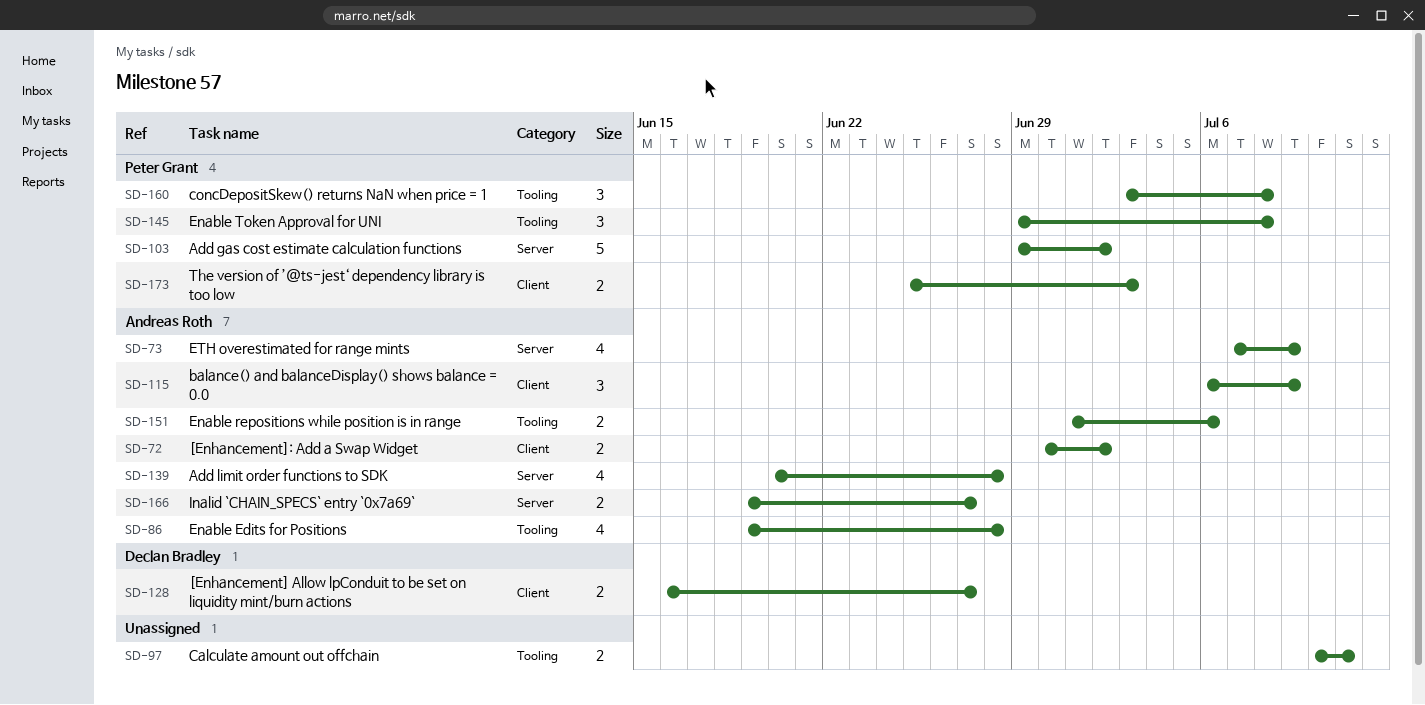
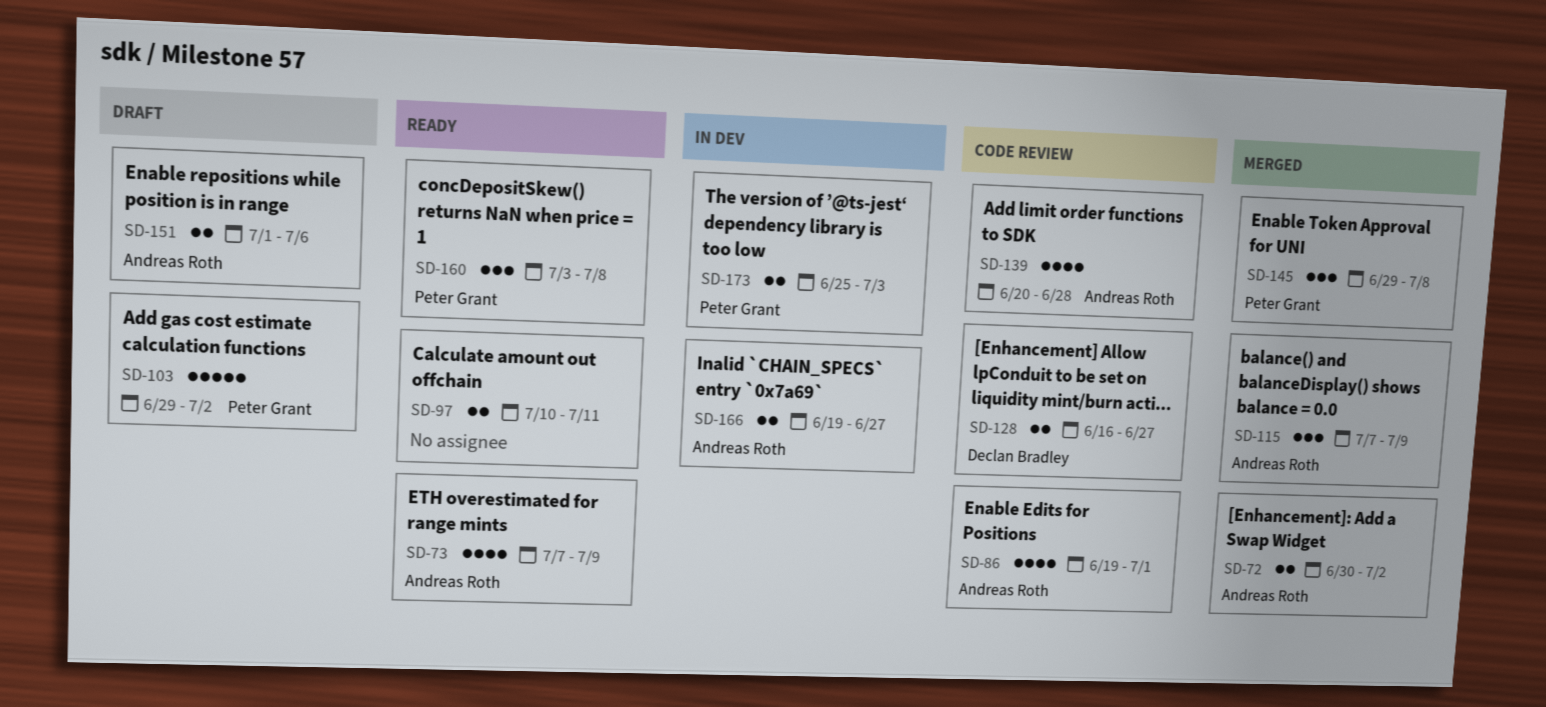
SD-86, due: Jun 28 -> Jul 1
SD-115, start: Jul 6 -> Jul 7

